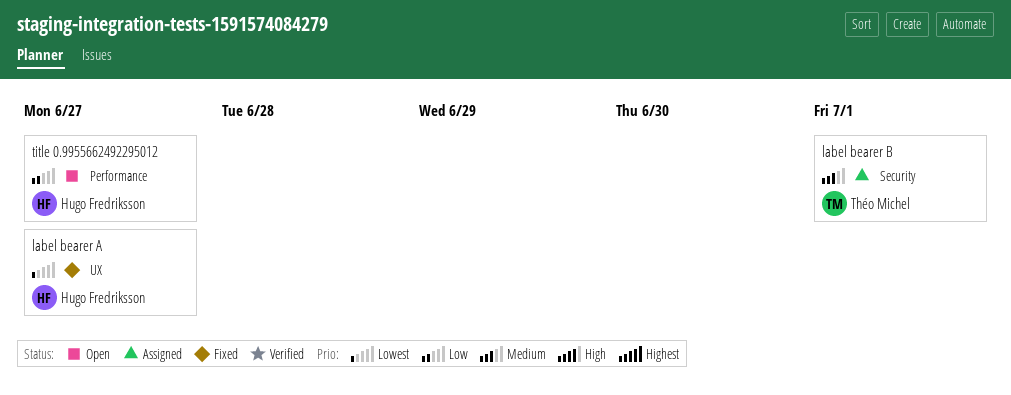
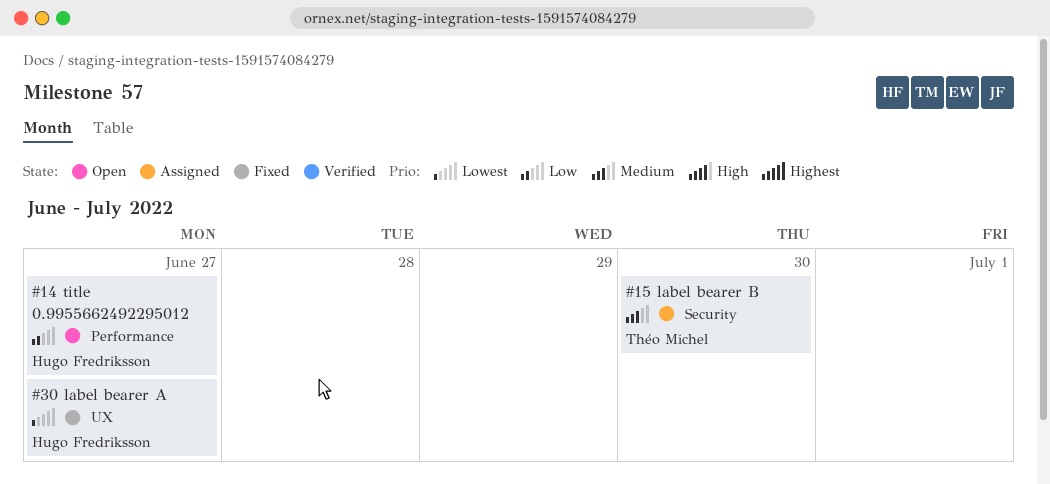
label bearer B, due: Jul 1 -> Jun 30

